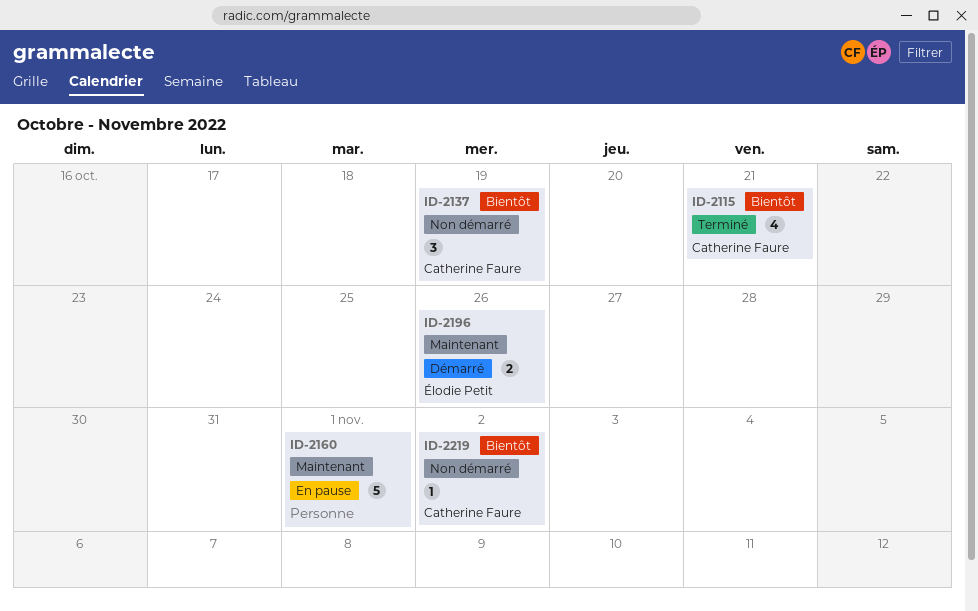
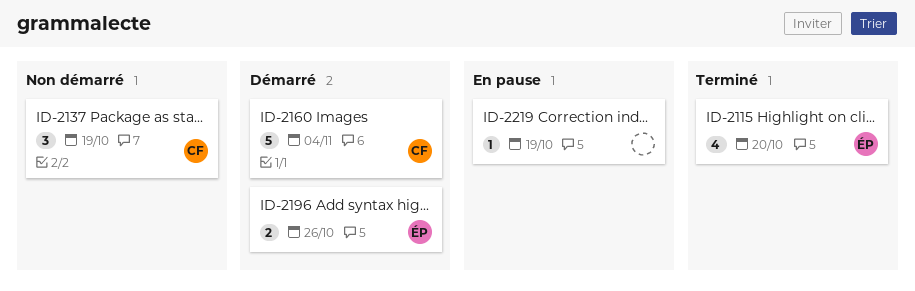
ID-2115, owner: Catherine Faure -> Élodie Petit
ID-2115, due: Oct 21 -> Oct 20
ID-2160, status: En pause -> Démarré
ID-2160, owner: none -> Catherine Faure
ID-2160, due: Nov 1 -> Nov 4
ID-2219, status: Non démarré -> En pause
ID-2219, owner: Catherine Faure -> none
ID-2219, due: Nov 2 -> Oct 19

